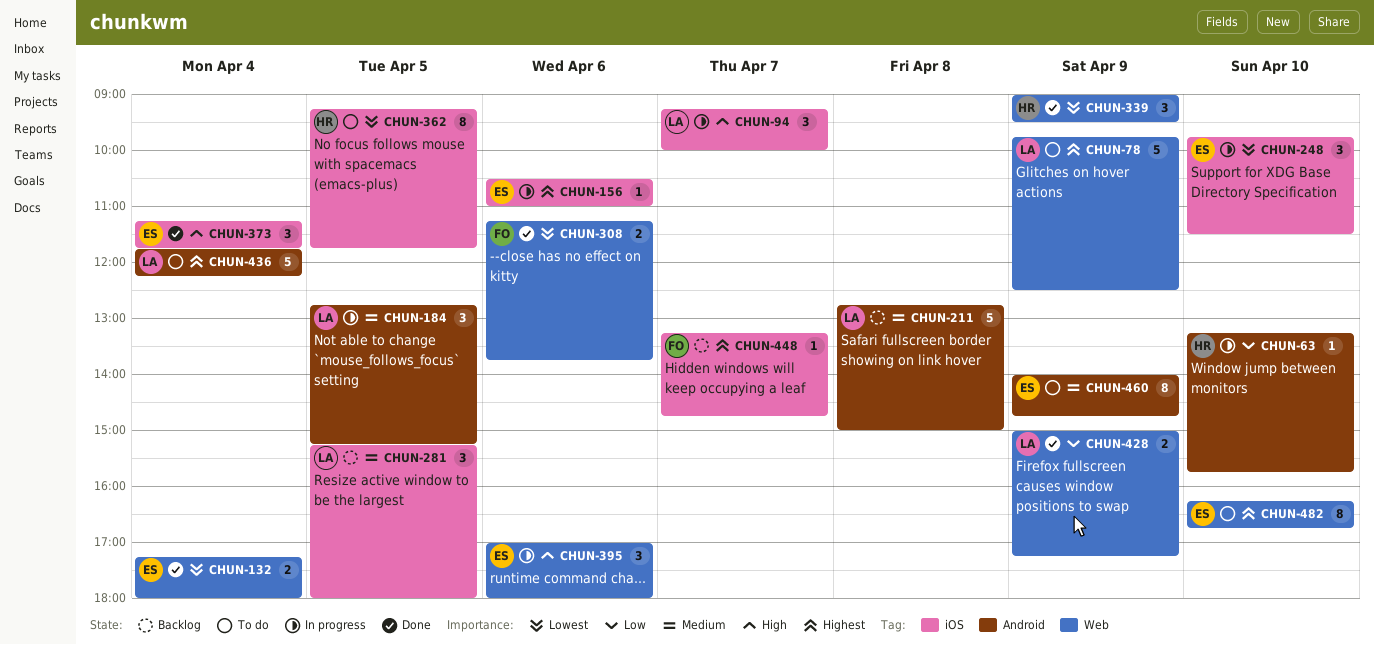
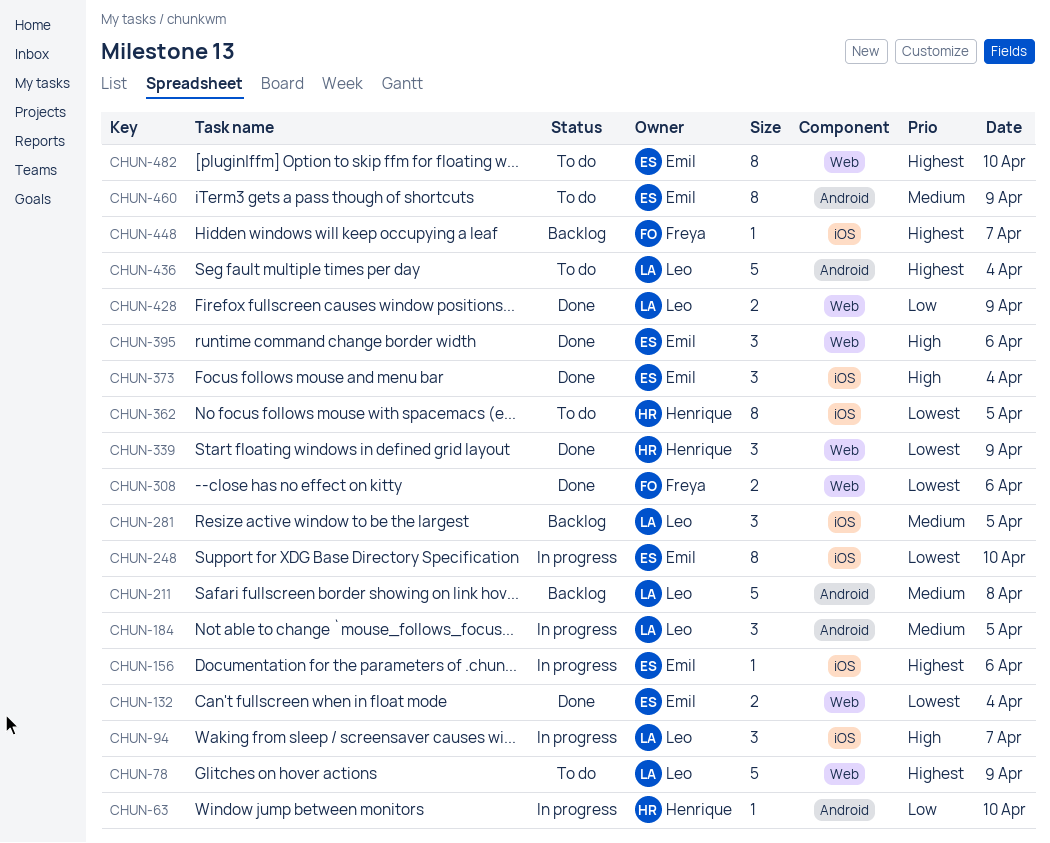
CHUN-248, estimate: 3 -> 8
CHUN-395, status: In progress -> Done

